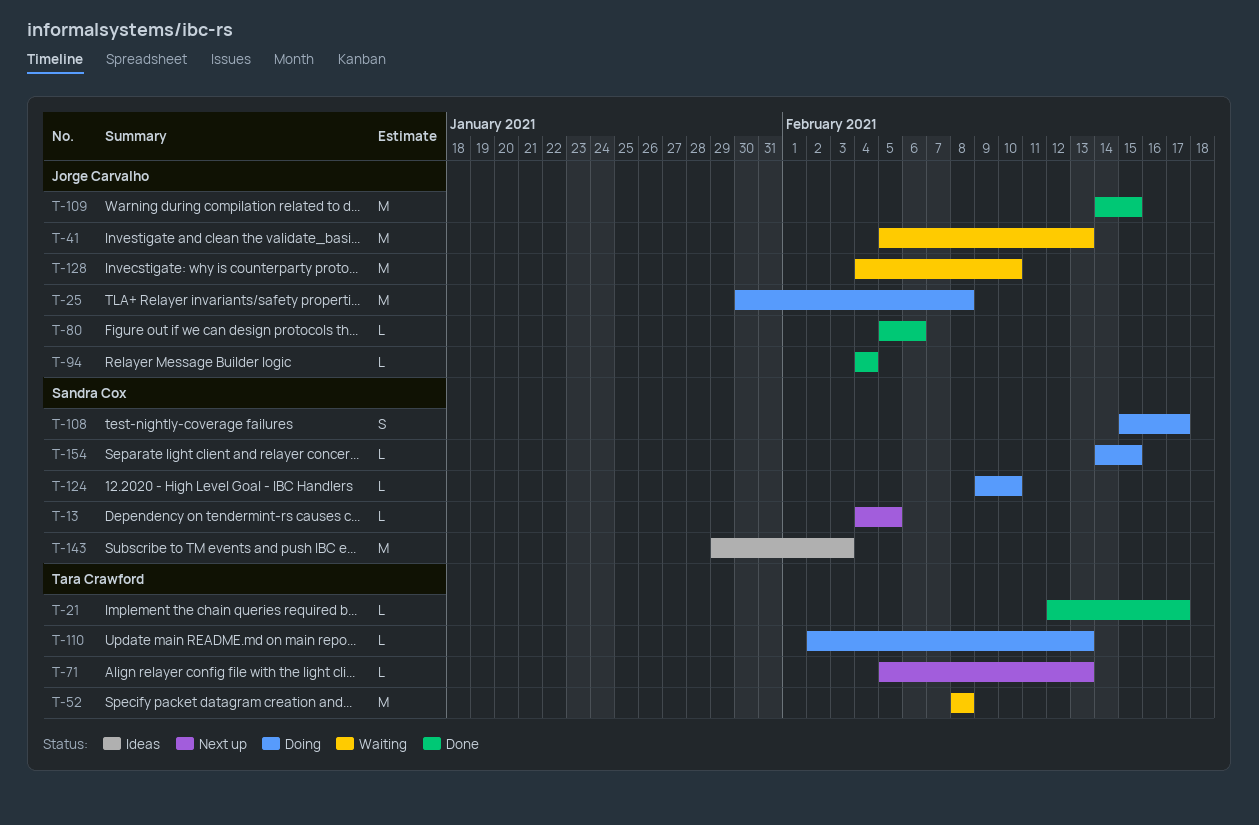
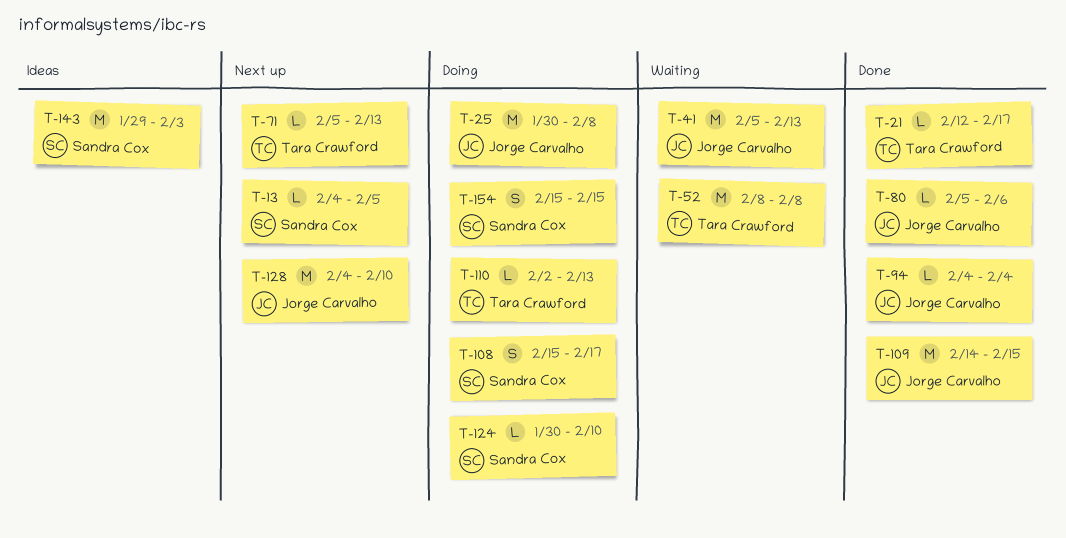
T-124, start: Feb 9 -> Jan 30
T-128, status: Waiting -> Next up
T-154, estimate: L -> S
T-154, start: Feb 14 -> Feb 15

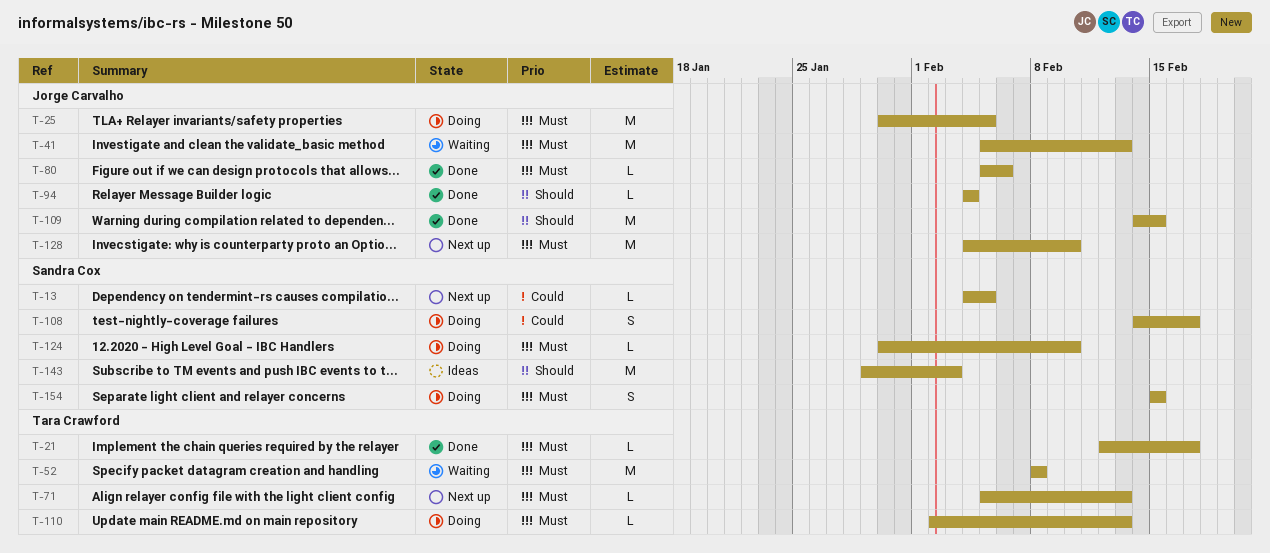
T-25, due: Feb 8 -> Feb 5
T-108, start: Feb 15 -> Feb 14

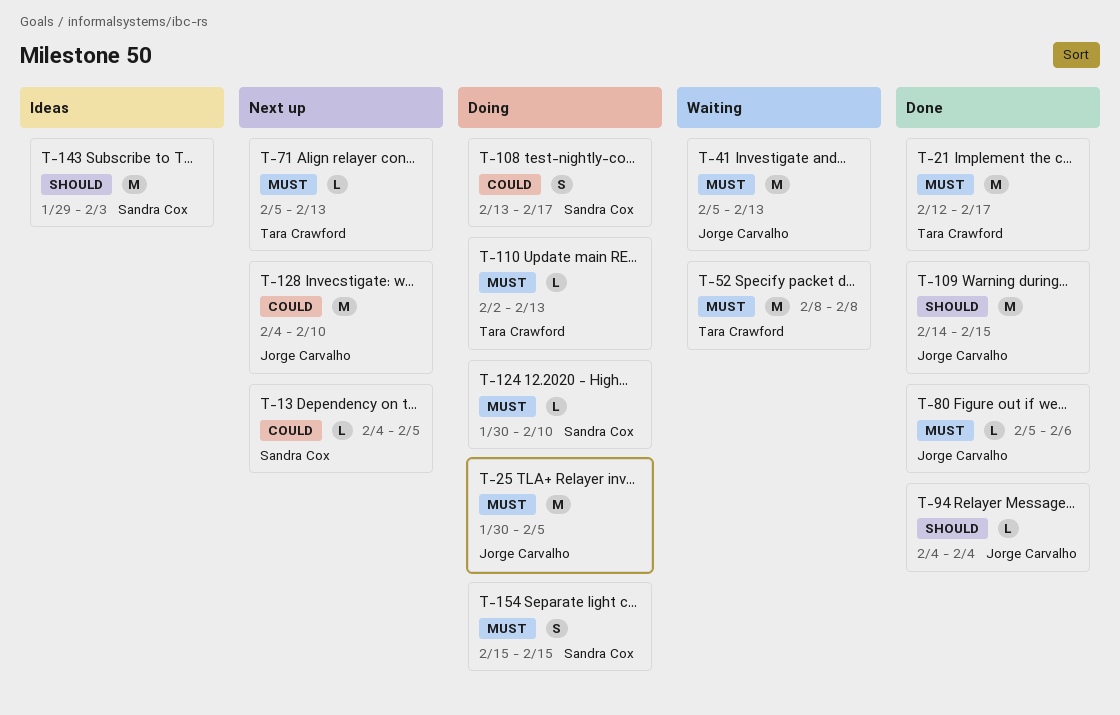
T-21, estimate: L -> M
T-108, start: Feb 14 -> Feb 13
T-128, priority: Must -> Could

